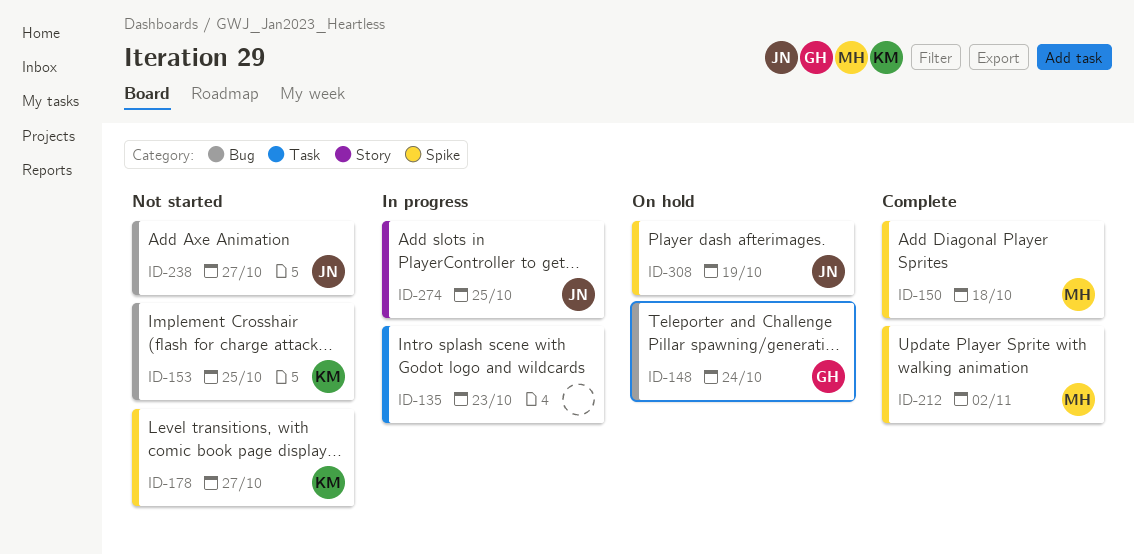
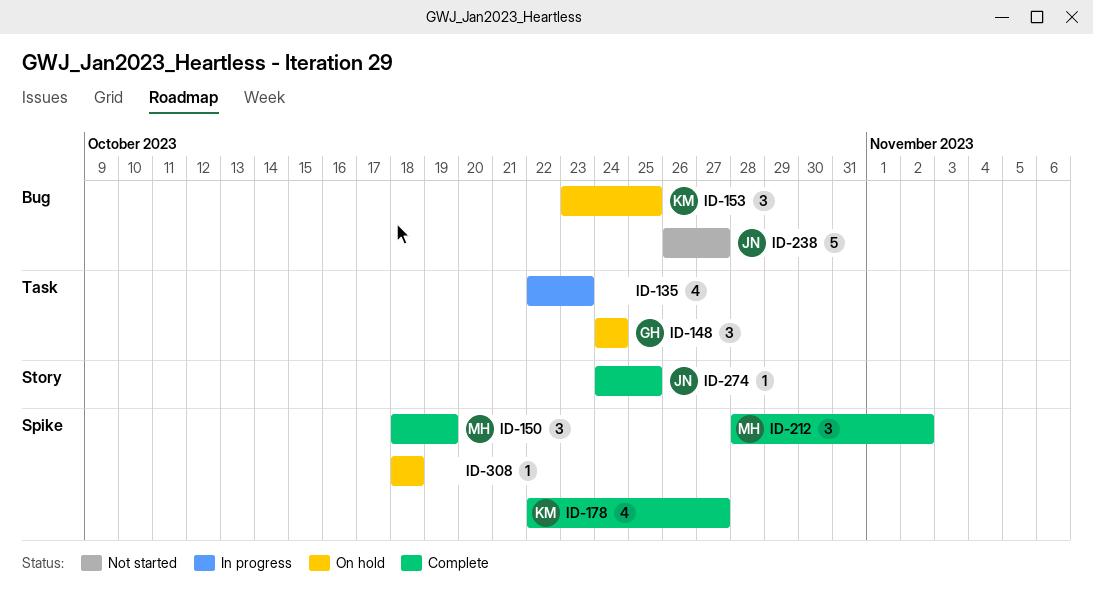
ID-148, label: Bug -> Task
ID-150, due: Oct 18 -> Oct 19
ID-153, status: Not started -> On hold
ID-178, status: Not started -> Complete
ID-274, status: In progress -> Complete
ID-308, owner: JN -> none
ID-308, due: Oct 19 -> Oct 18

